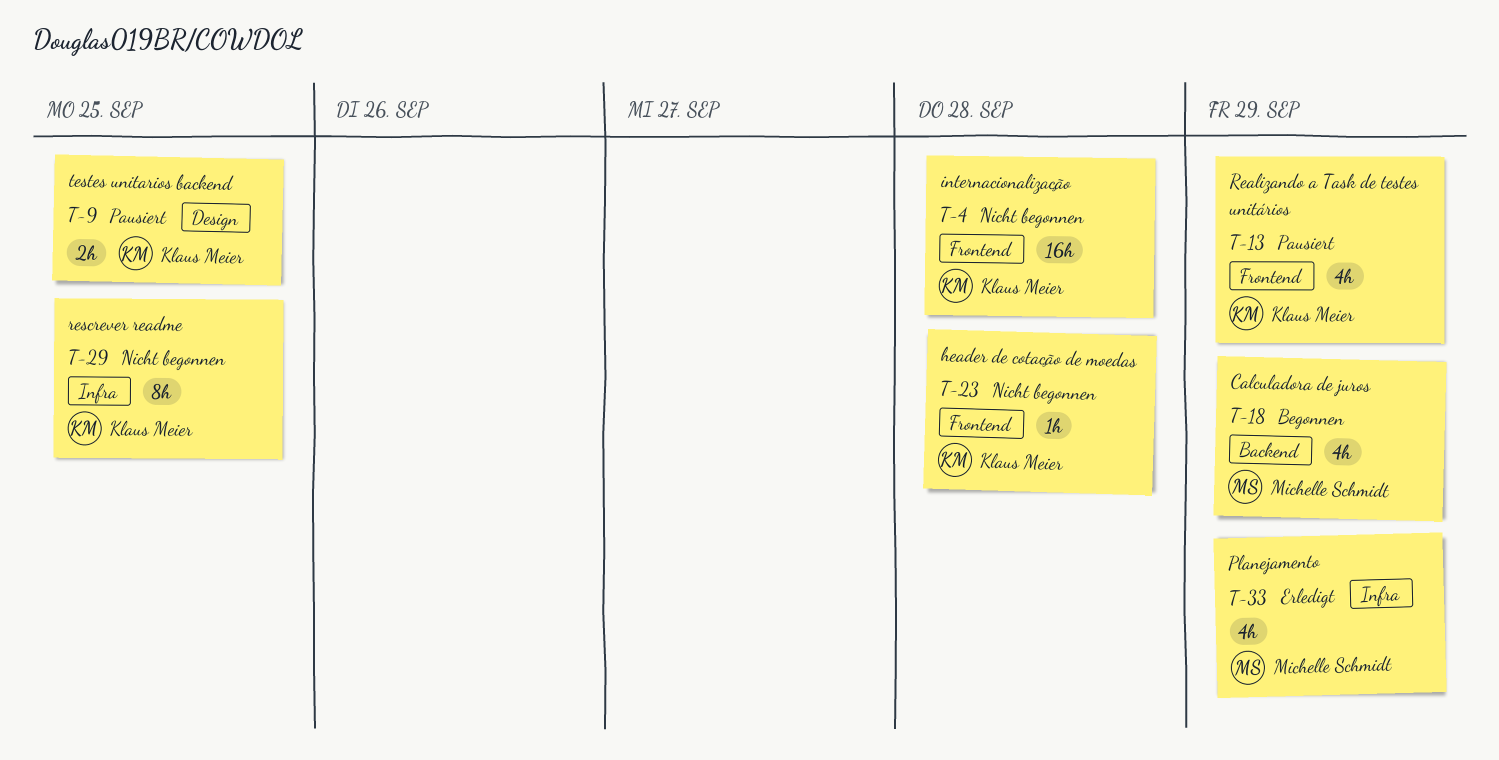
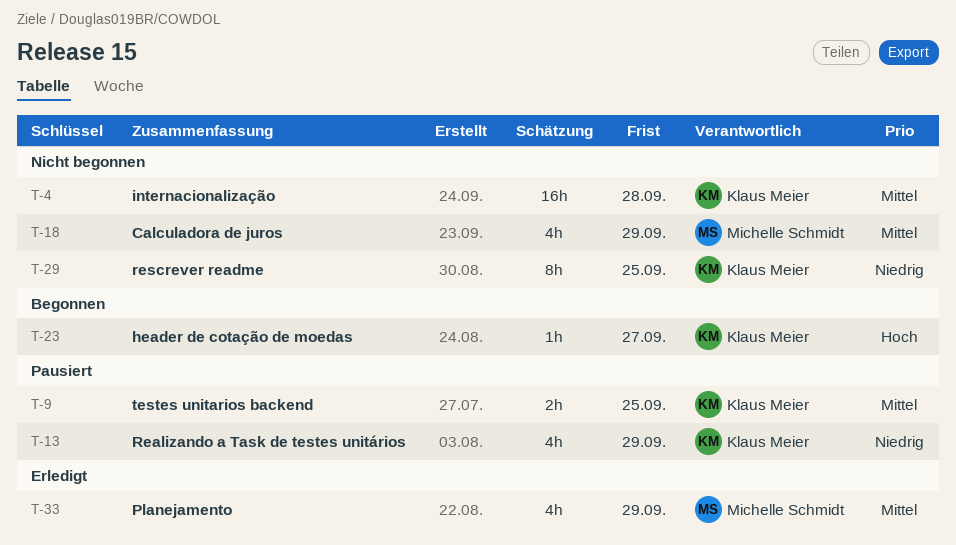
T-18, status: Begonnen -> Nicht begonnen
T-23, status: Nicht begonnen -> Begonnen
T-23, due: Sep 28 -> Sep 27

